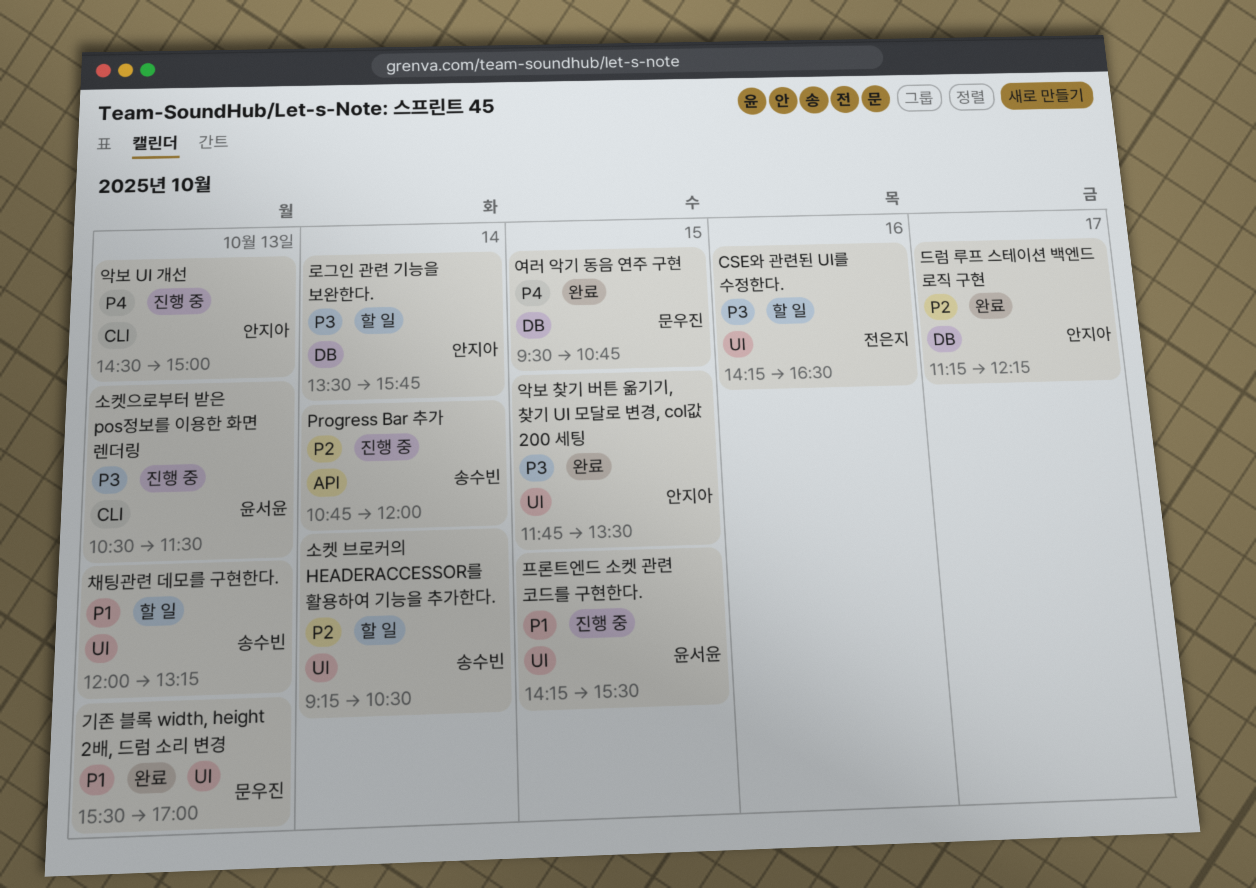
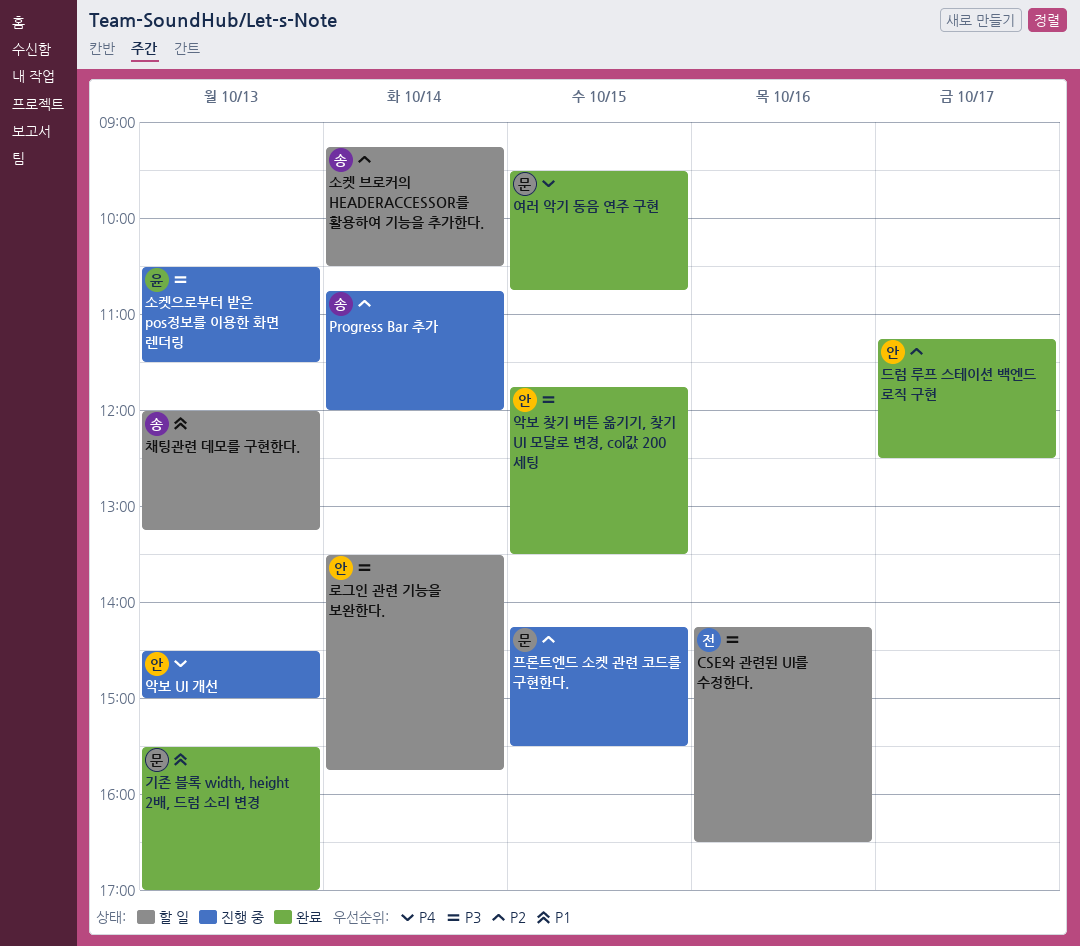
드럼 루프 스테이션 백엔드 로직 구현, ends: 12:15 -> 12:30
프론트엔드 소켓 관련 코드를 구현한다., owner: 윤서윤 -> 문우진
프론트엔드 소켓 관련 코드를 구현한다., priority: P1 -> P2

